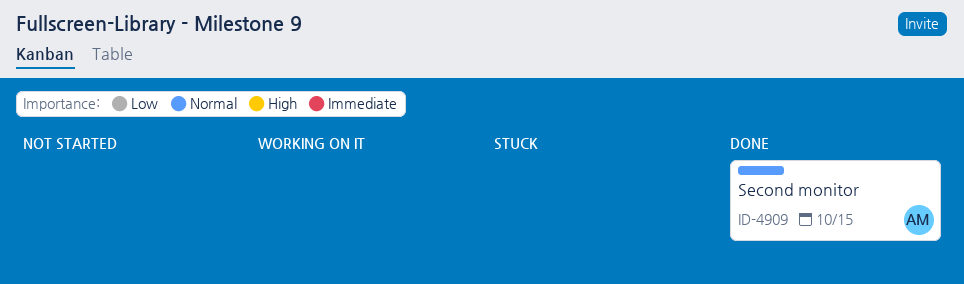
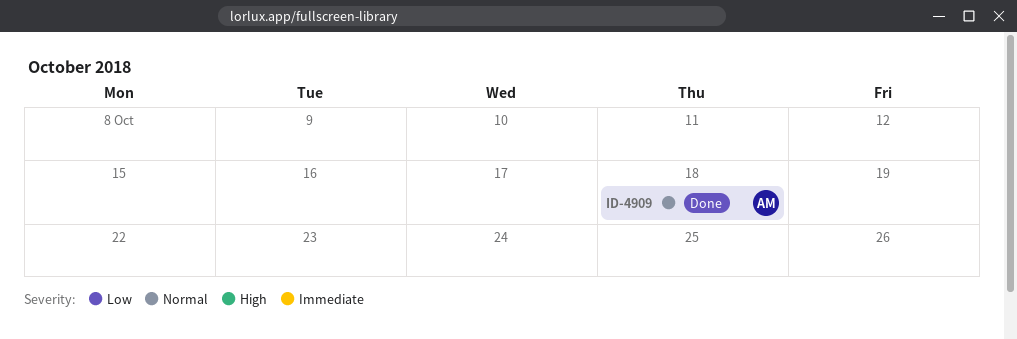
ID-4909, due: Oct 15 -> Oct 18

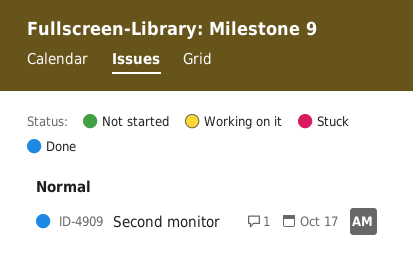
ID-4909, due: Oct 18 -> Oct 17

